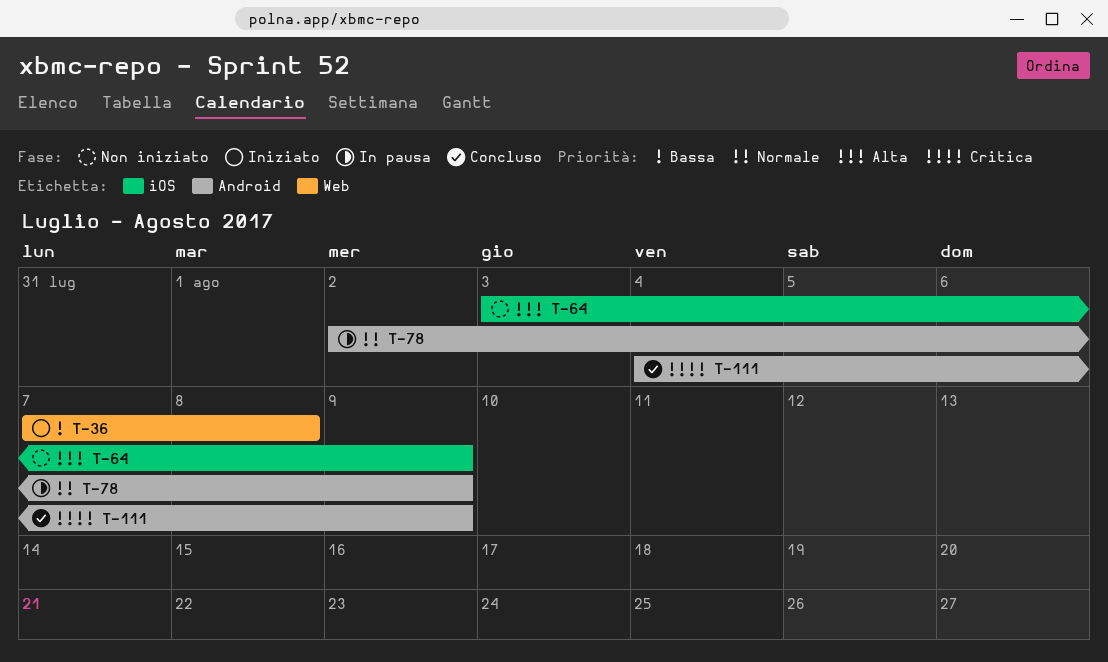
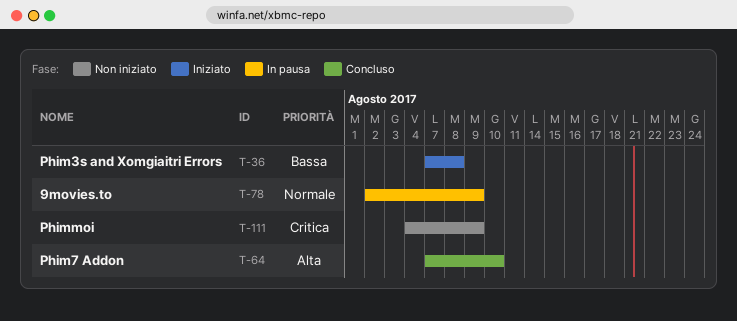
T-64, status: Non iniziato -> Concluso
T-64, start: Aug 3 -> Aug 7
T-64, due: Aug 9 -> Aug 10
T-111, status: Concluso -> Non iniziato

